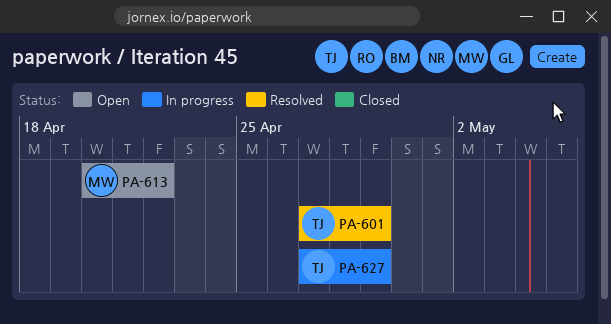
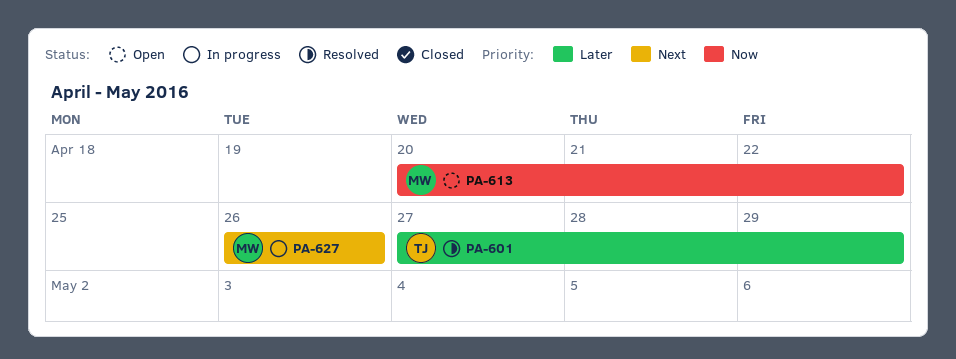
PA-627, owner: TJ -> MW
PA-627, start: Apr 27 -> Apr 26
PA-627, due: Apr 29 -> Apr 26

